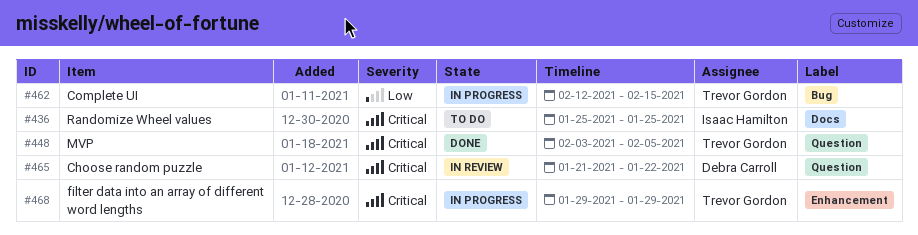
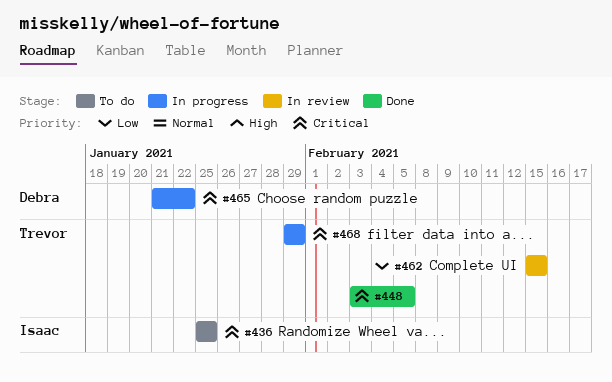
#462, status: In progress -> In review
#462, start: Feb 12 -> Feb 15
#465, status: In review -> In progress

